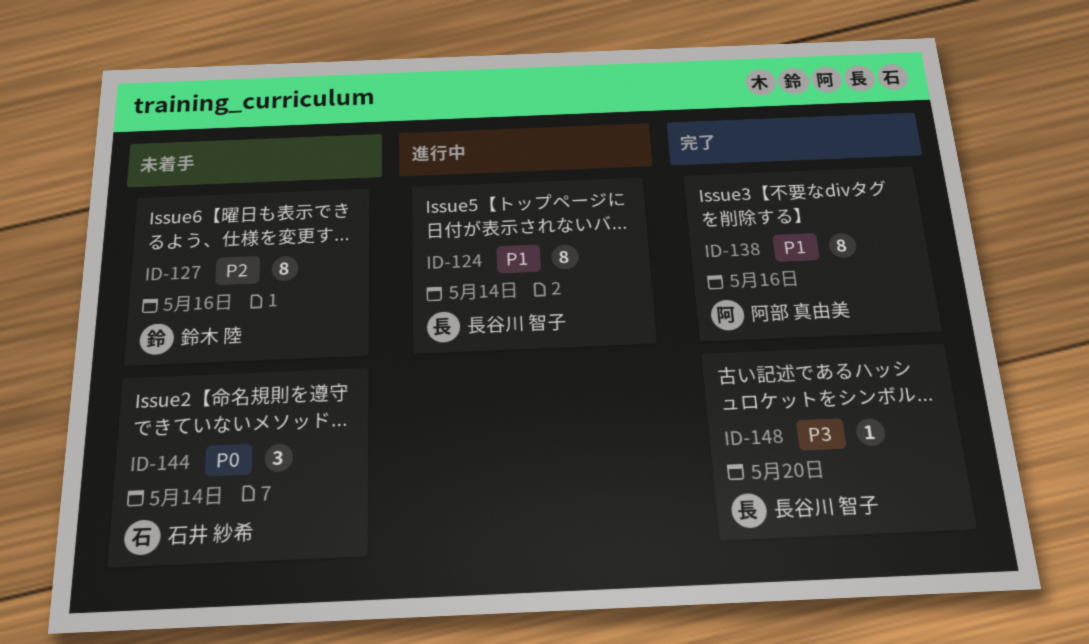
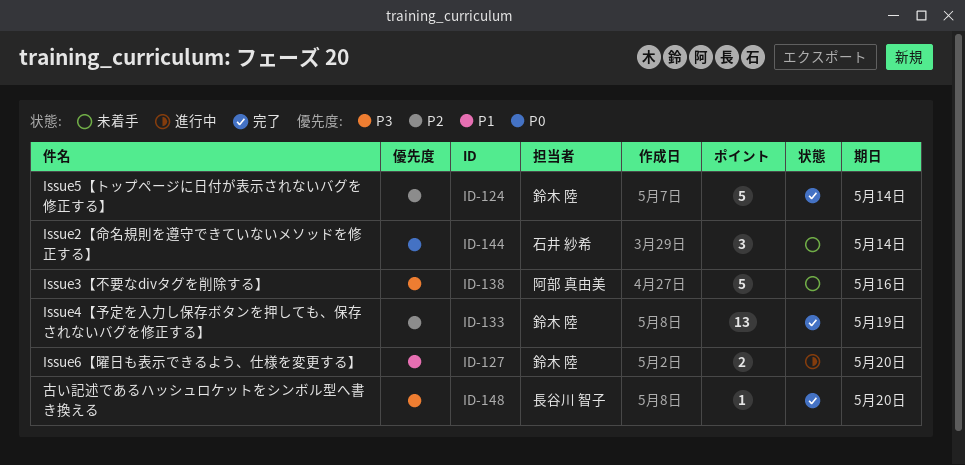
ID-124, status: 進行中 -> 完了
ID-124, owner: 長谷川 智子 -> 鈴木 陸
ID-124, priority: P1 -> P2
ID-124, estimate: 8 -> 5
ID-127, status: 未着手 -> 進行中
ID-127, priority: P2 -> P1
ID-127, estimate: 8 -> 2
ID-127, due: May 16 -> May 20
ID-133: none -> present
ID-138, status: 完了 -> 未着手
ID-138, priority: P1 -> P3
ID-138, estimate: 8 -> 5

